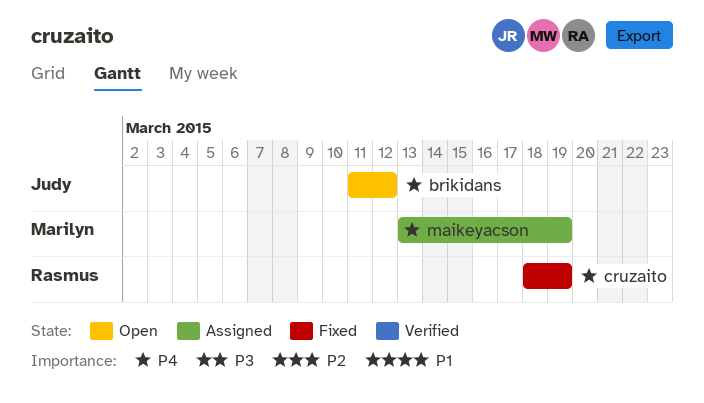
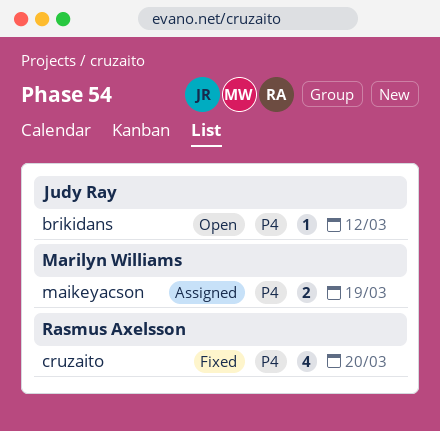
cruzaito, due: Mar 19 -> Mar 20

